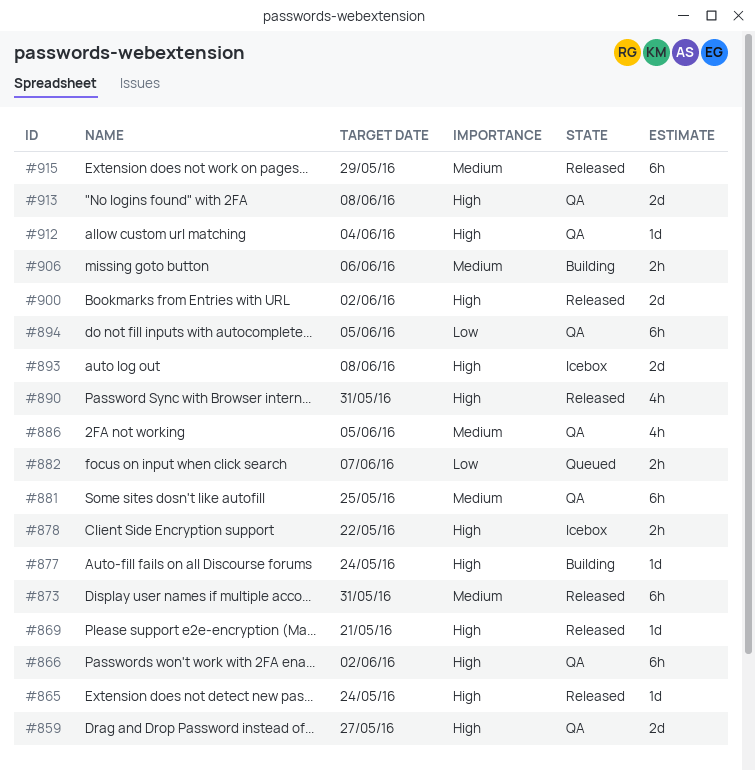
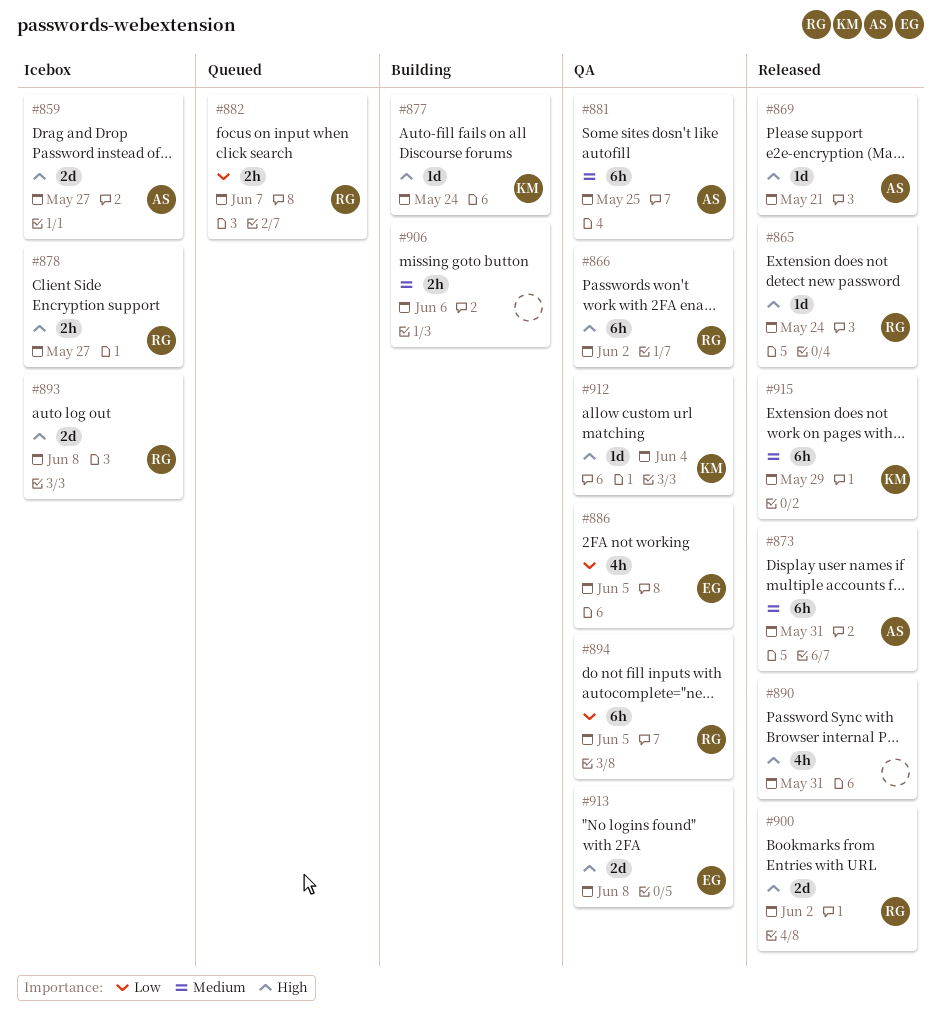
#859, status: QA -> Icebox
#878, due: May 22 -> May 27
#886, priority: Medium -> Low

